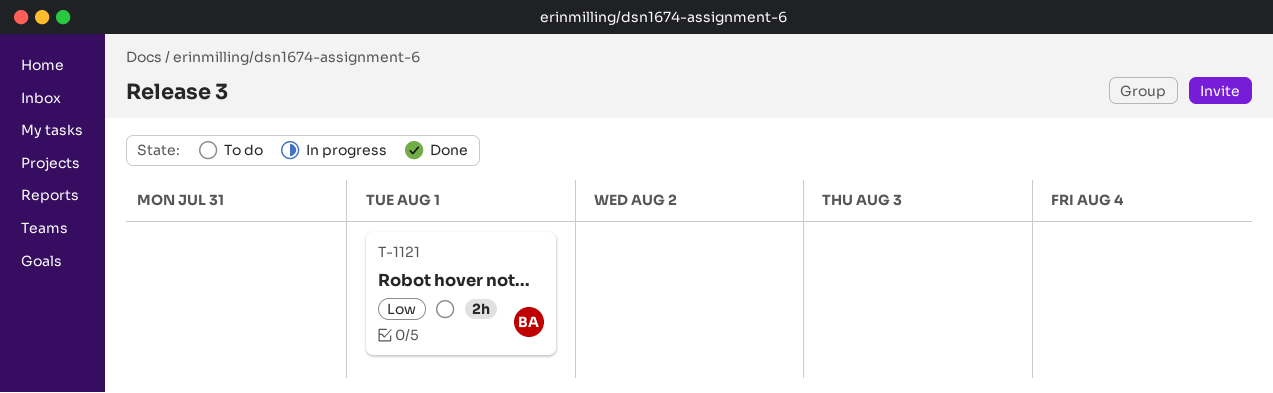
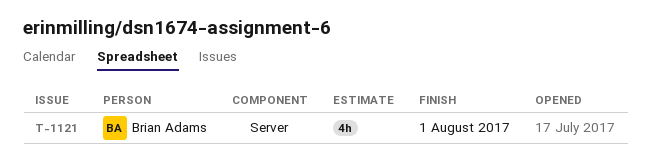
T-1121, estimate: 2h -> 4h

